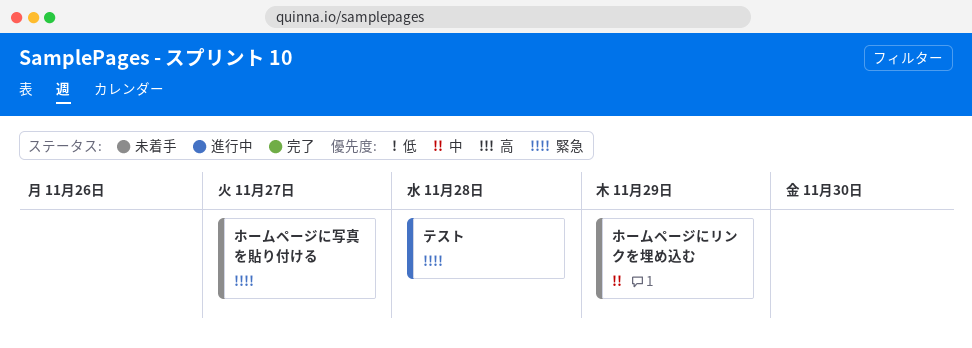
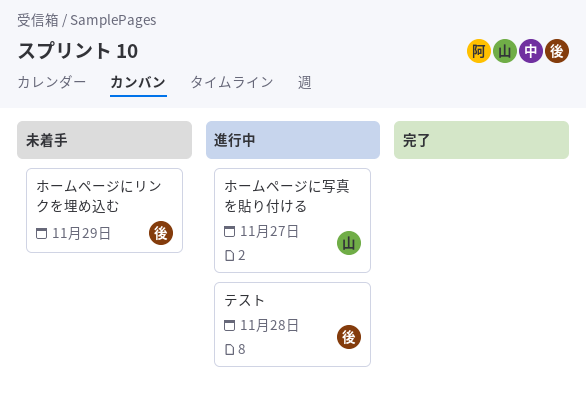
ホームページに写真を貼り付ける, status: 未着手 -> 進行中

